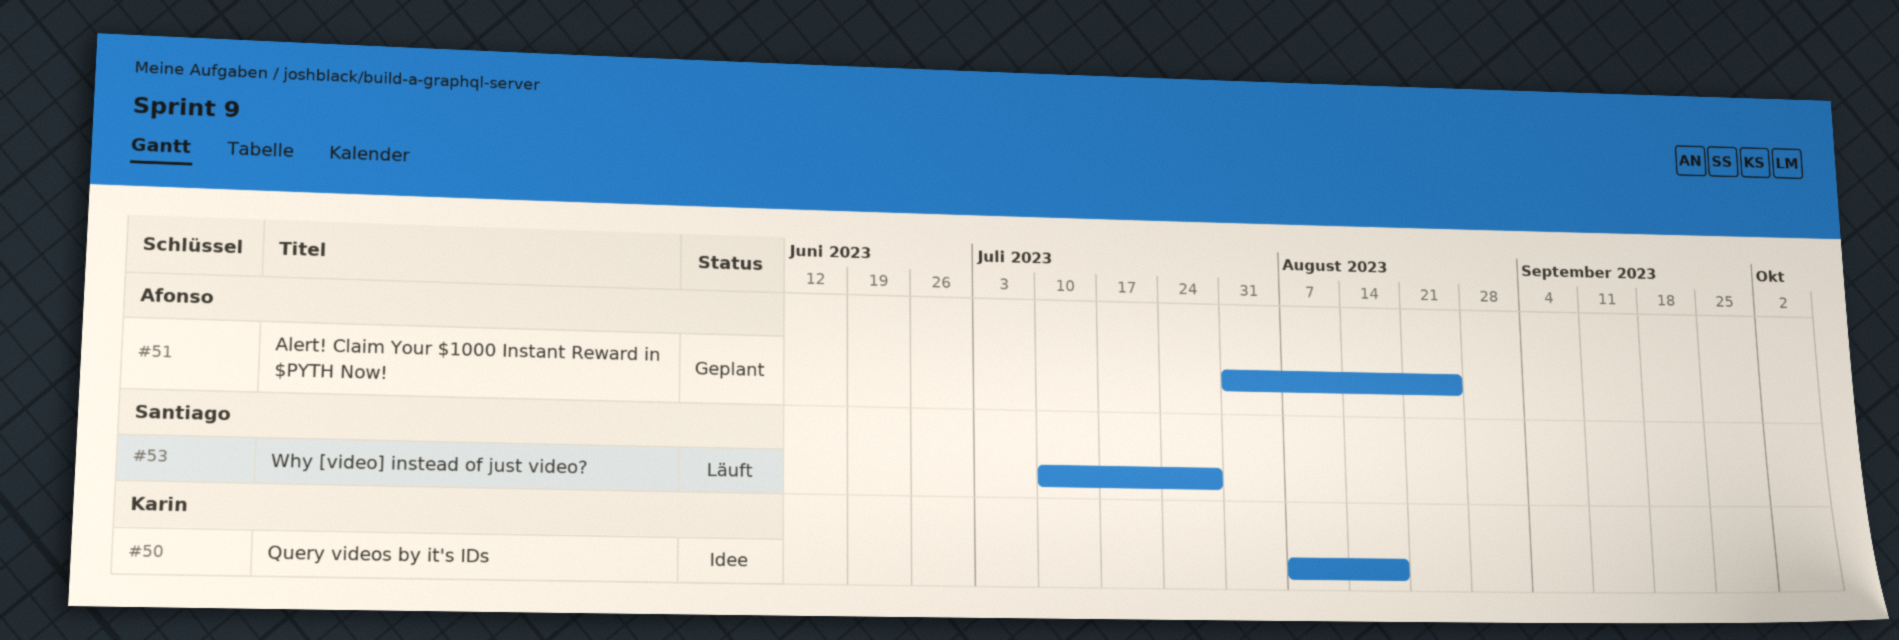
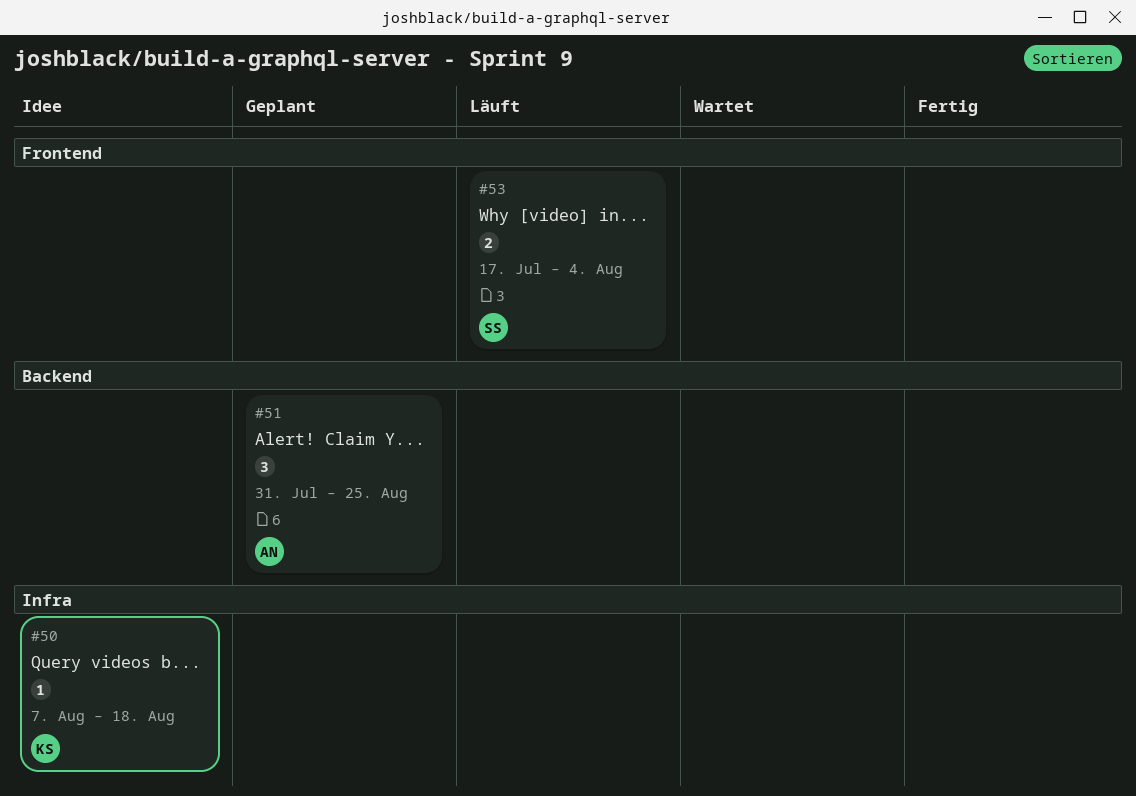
#53, start: Jul 10 -> Jul 17
#53, due: Jul 28 -> Aug 4

